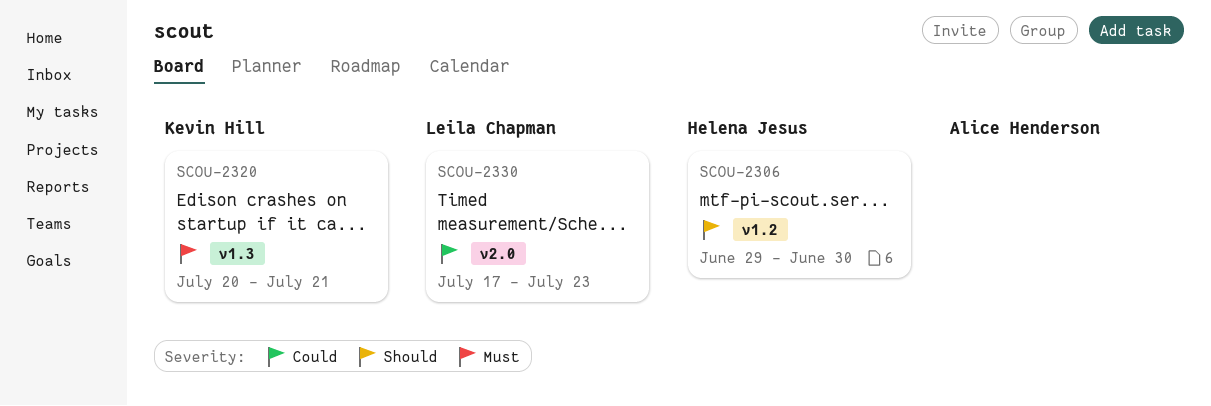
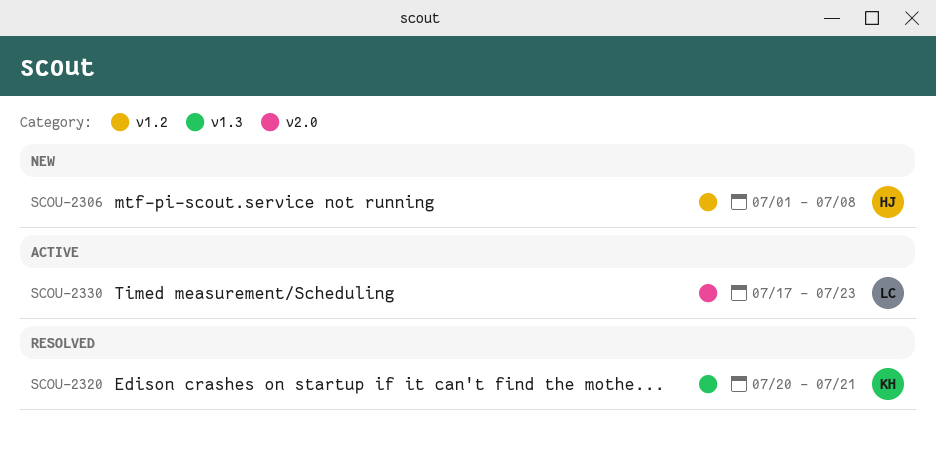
SCOU-2306, start: Jun 29 -> Jul 1
SCOU-2306, due: Jun 30 -> Jul 8

